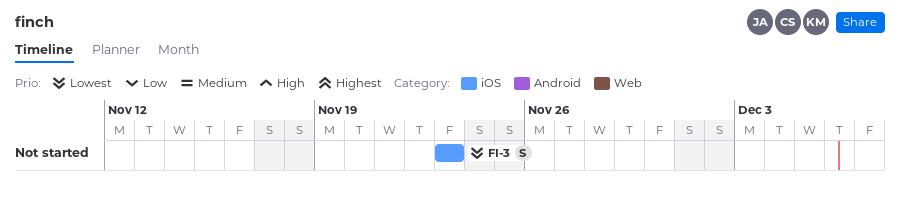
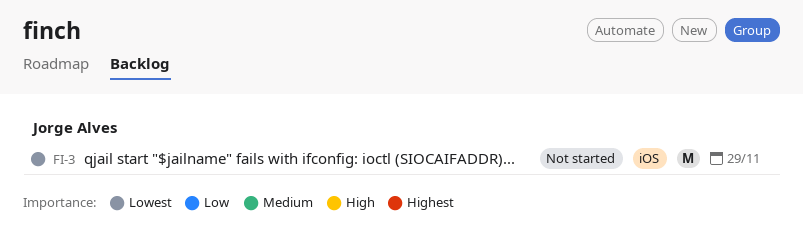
FI-3, estimate: S -> M
FI-3, due: Nov 23 -> Nov 29

